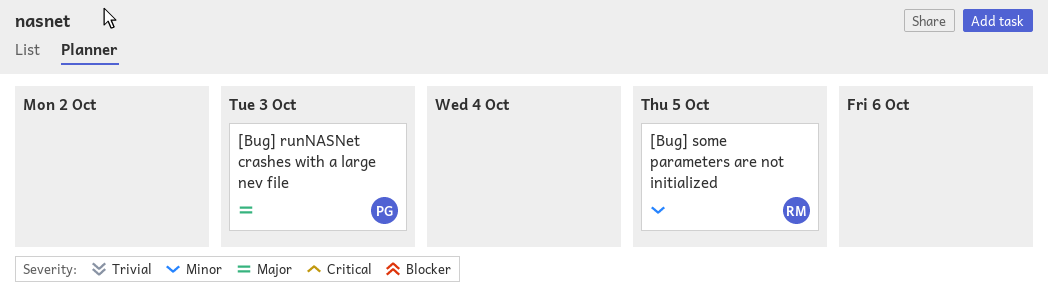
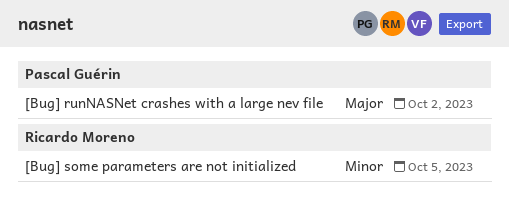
[Bug] runNASNet crashes with a large nev file, due: Oct 3 -> Oct 2

